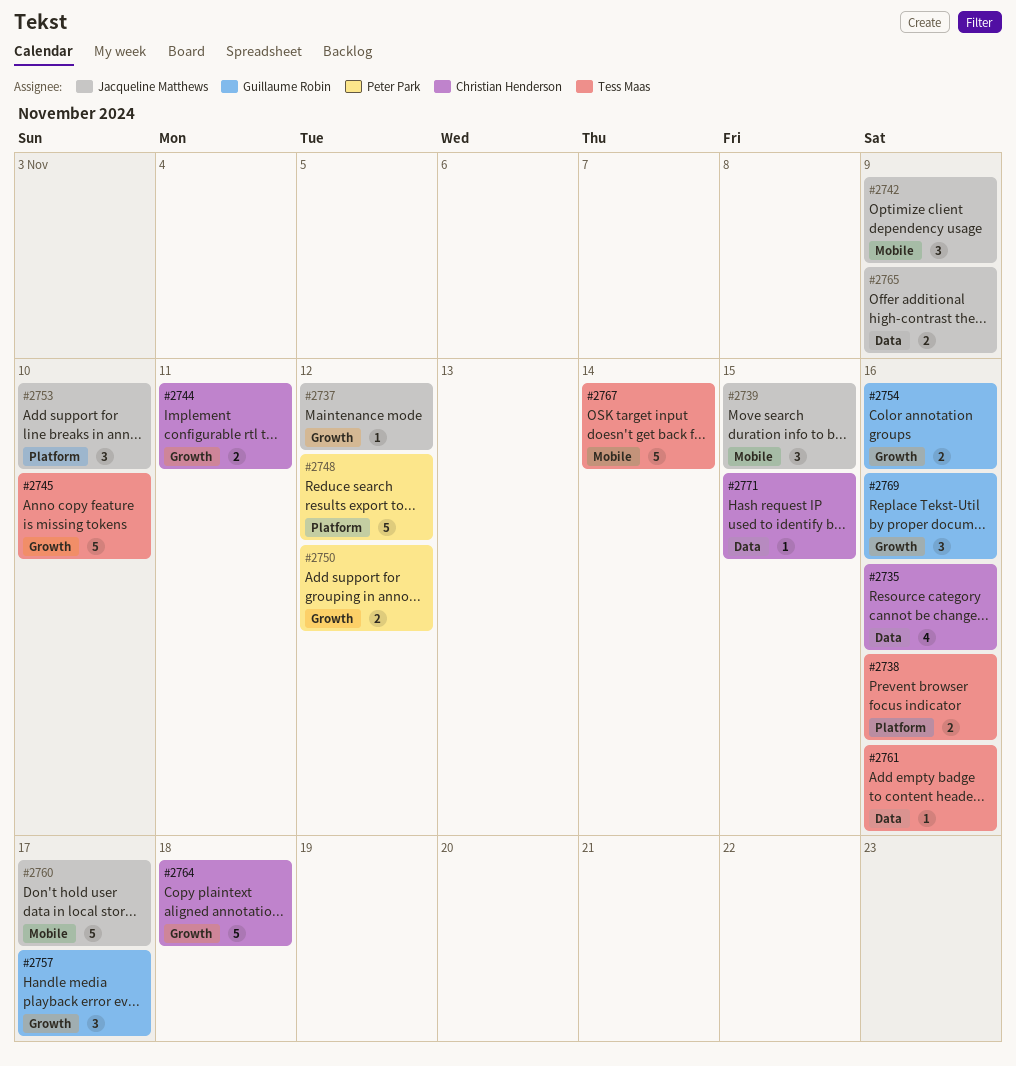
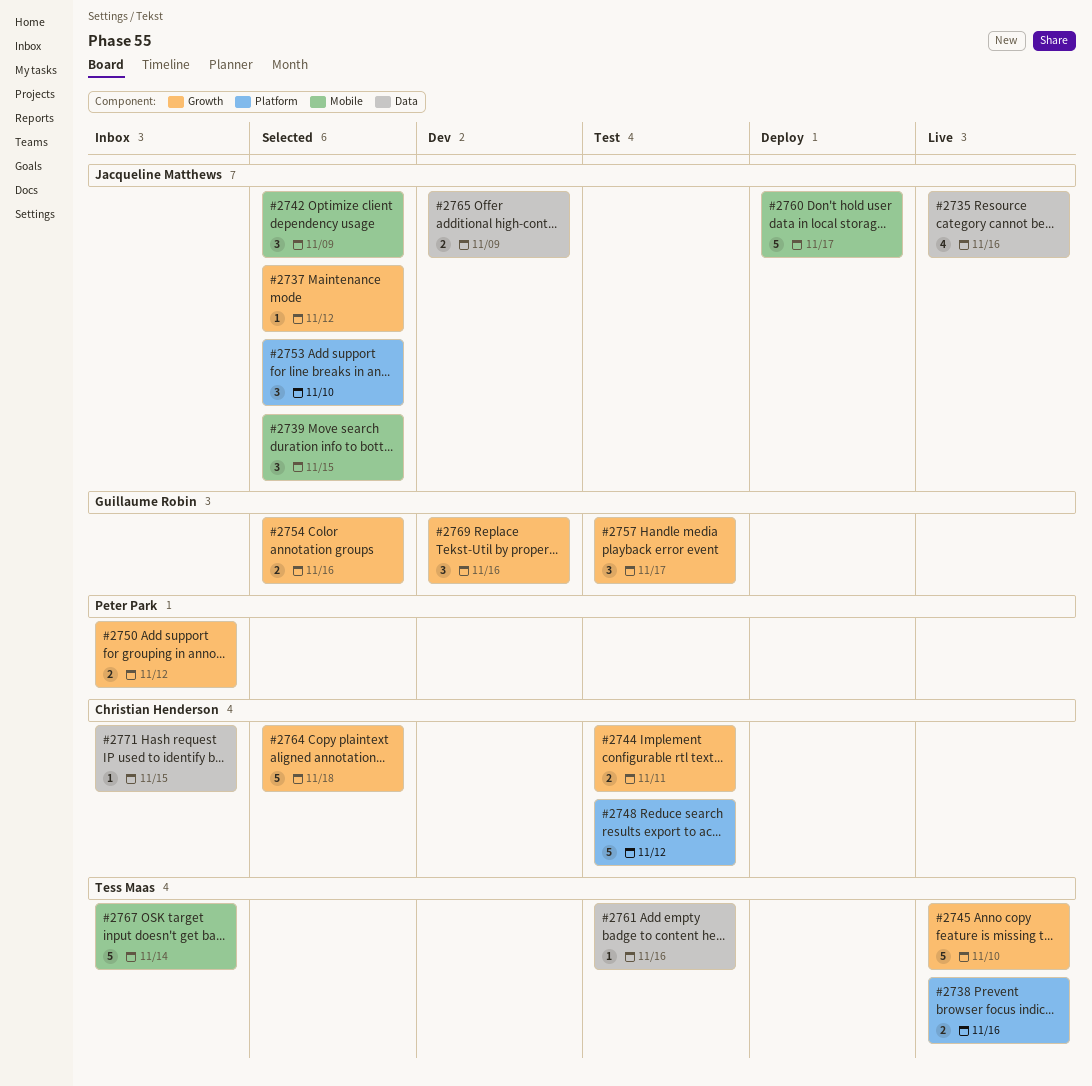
#2735, owner: Christian Henderson -> Jacqueline Matthews
#2748, owner: Peter Park -> Christian Henderson

